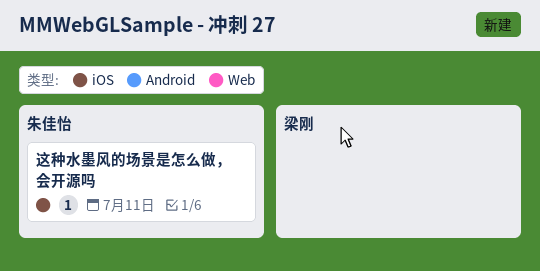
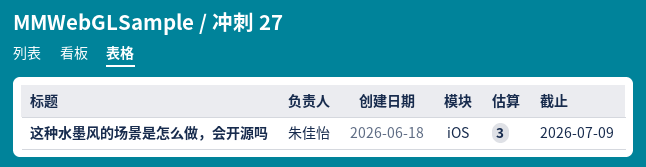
这种水墨风的场景是怎么做，会开源吗, estimate: 1 -> 3
这种水墨风的场景是怎么做，会开源吗, due: Jul 11 -> Jul 9

